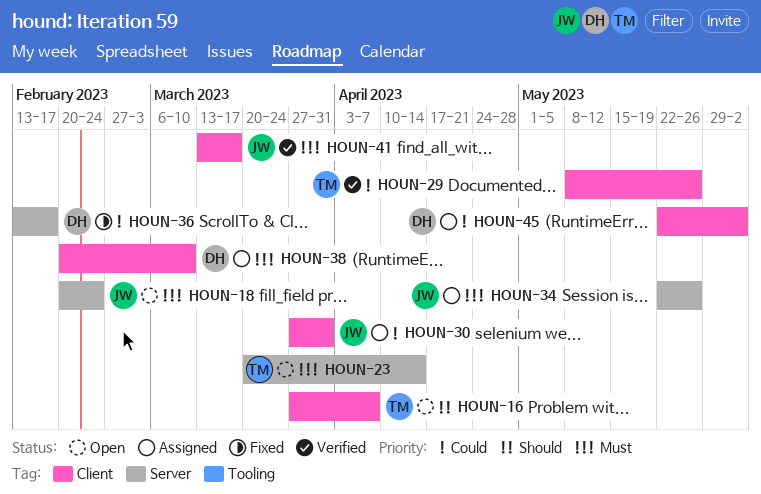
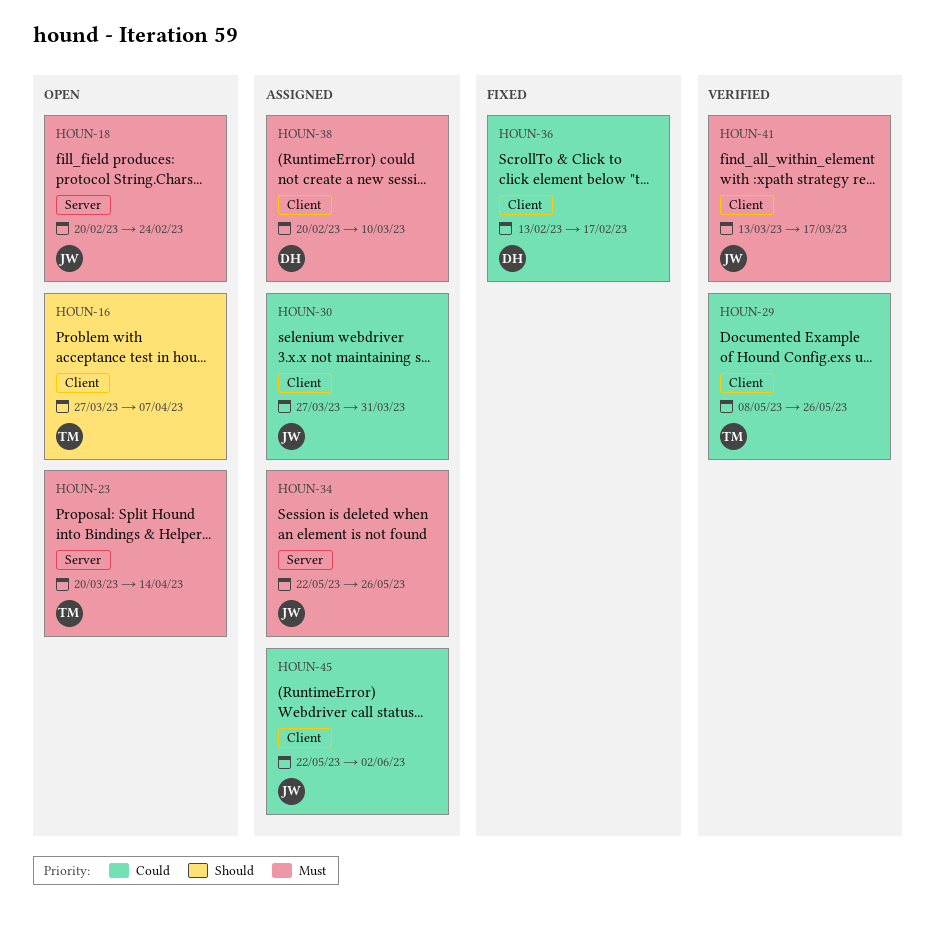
HOUN-36, label: Server -> Client
HOUN-45, owner: DH -> JW

